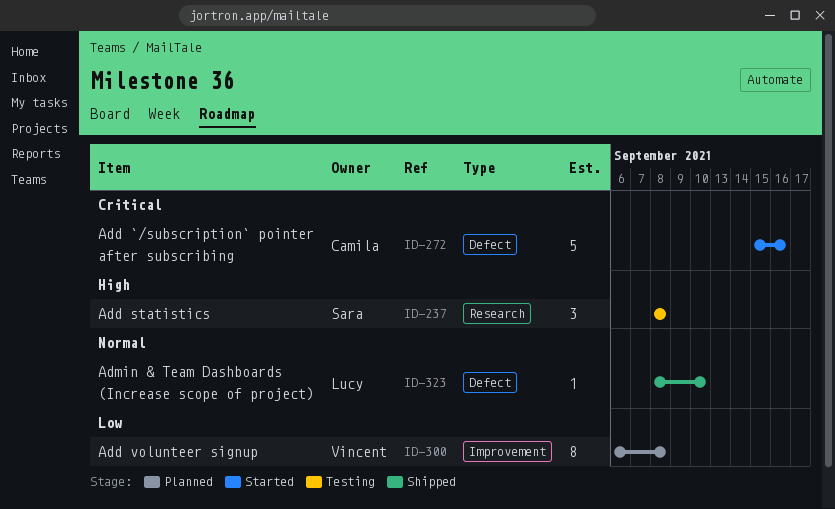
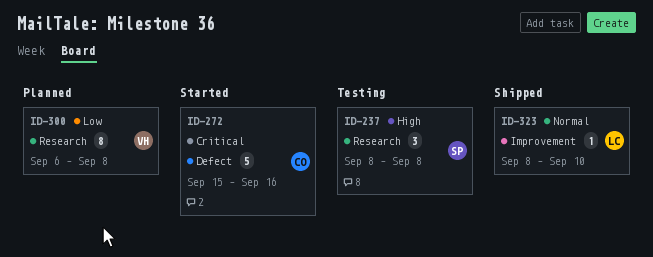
ID-300, label: Improvement -> Research
ID-323, label: Defect -> Improvement

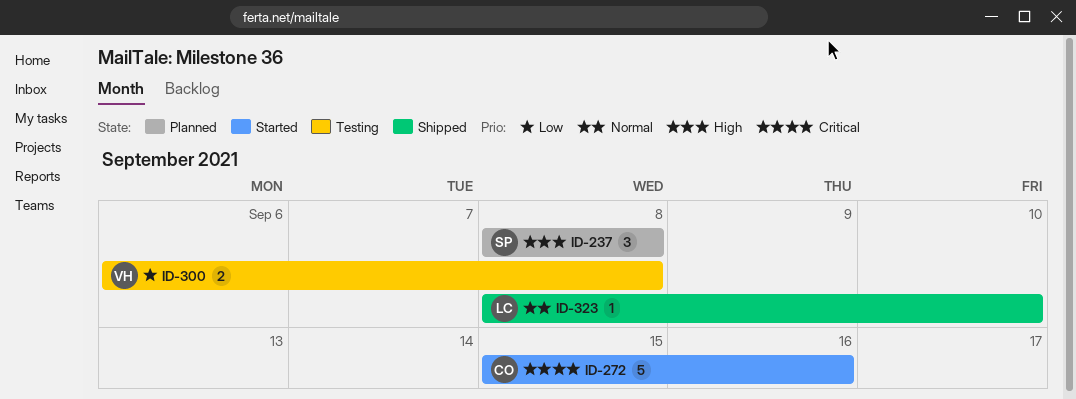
ID-237, status: Testing -> Planned
ID-300, status: Planned -> Testing
ID-300, estimate: 8 -> 2

